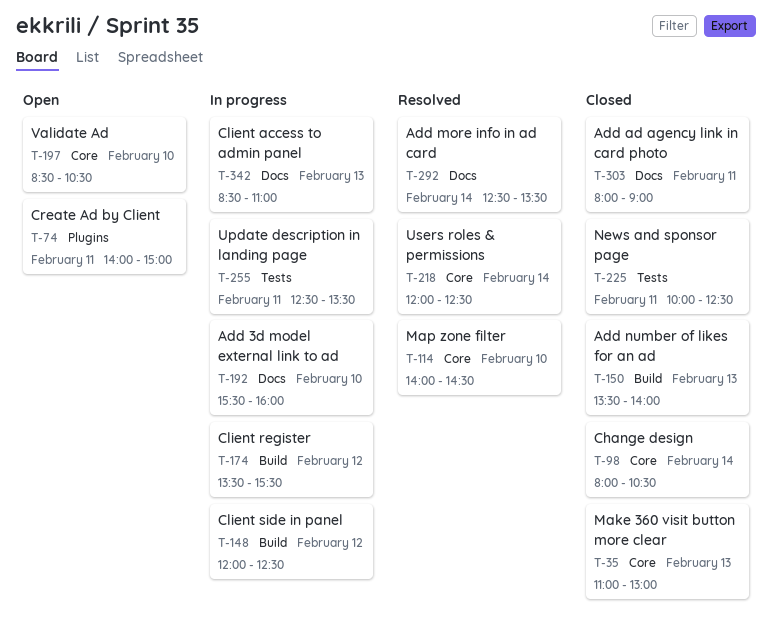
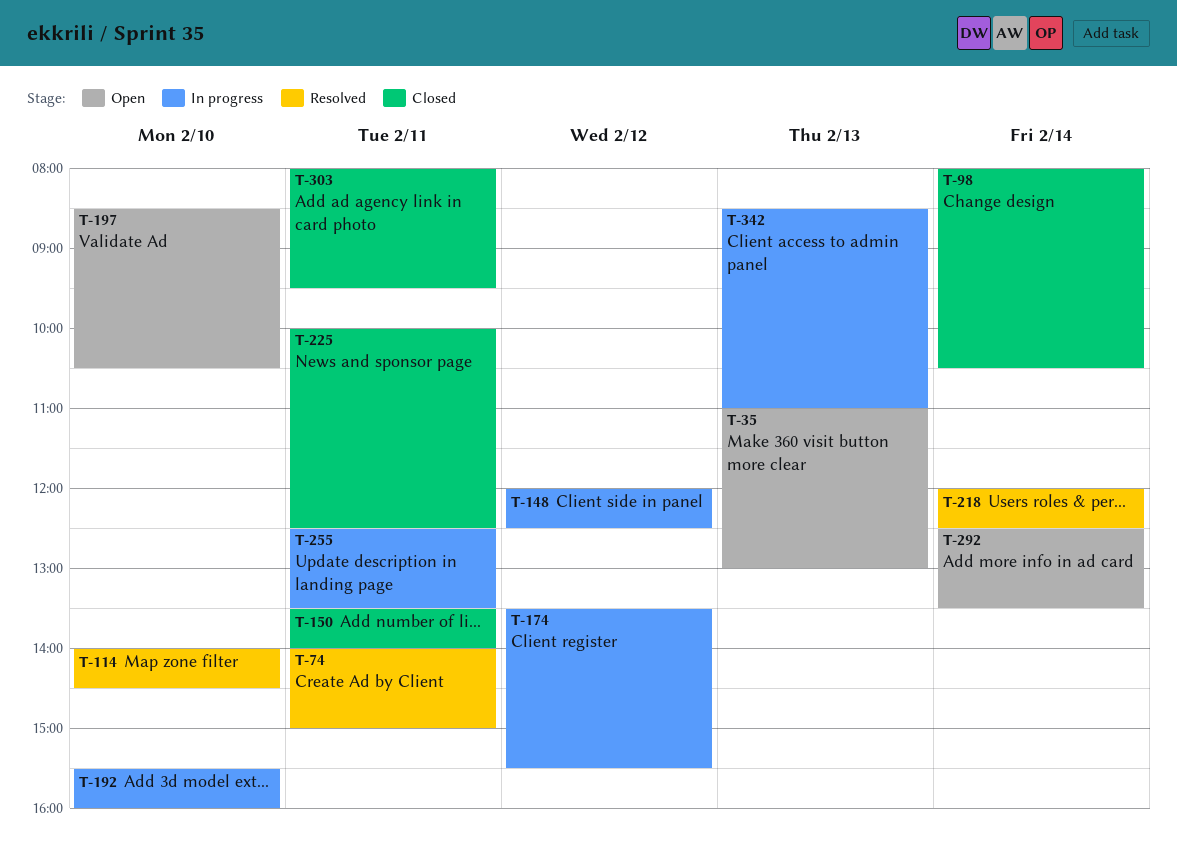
T-35, status: Closed -> Open
T-74, status: Open -> Resolved
T-150, day: Feb 13 -> Feb 11
T-292, status: Resolved -> Open
T-303, ends: 09:00 -> 09:30

